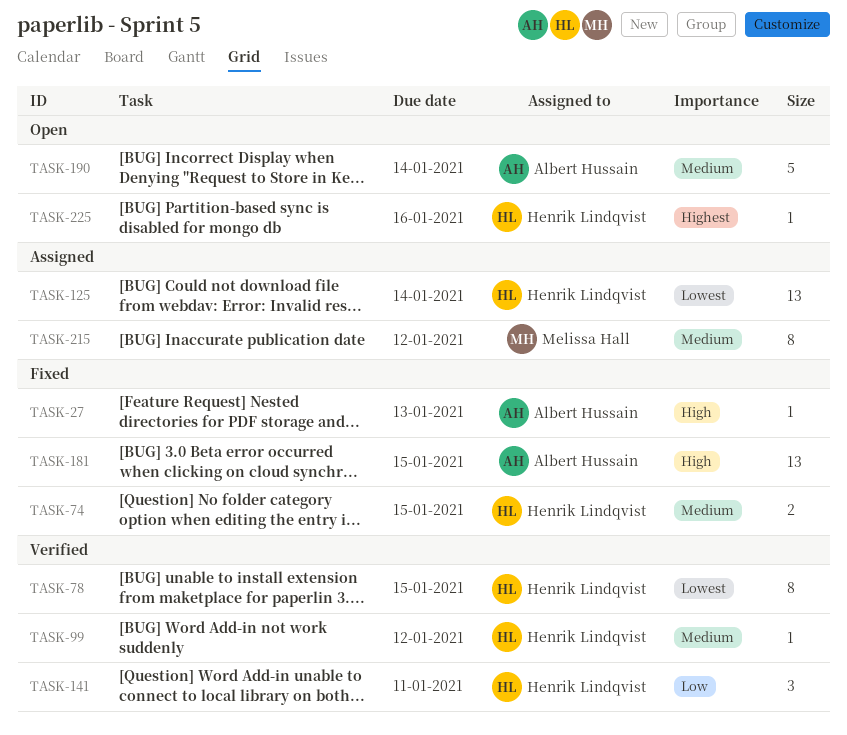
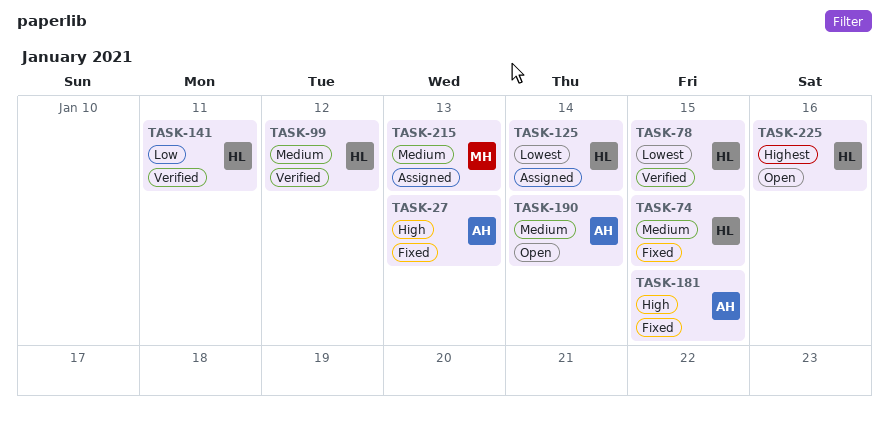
TASK-215, due: Jan 12 -> Jan 13

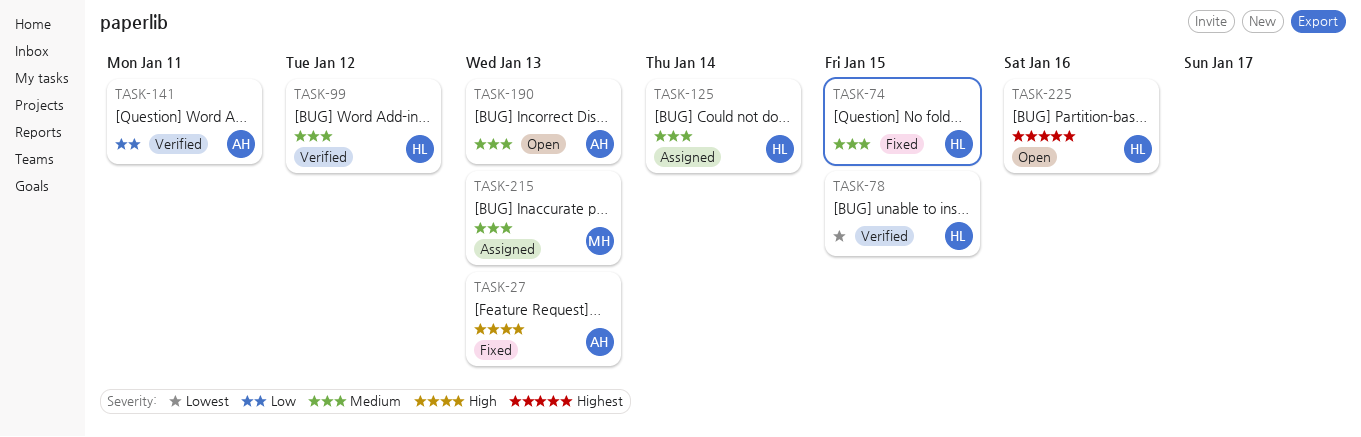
TASK-125, priority: Lowest -> Medium
TASK-141, owner: HL -> AH
TASK-181: present -> none
TASK-190, due: Jan 14 -> Jan 13

